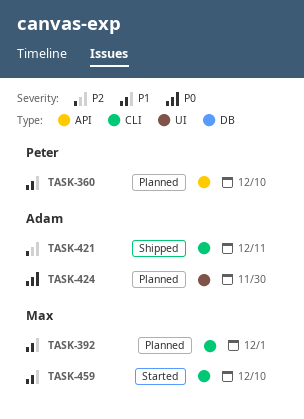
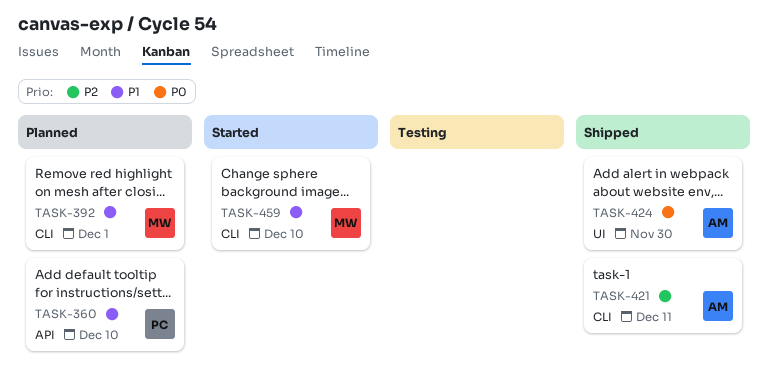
TASK-424, status: Planned -> Shipped

